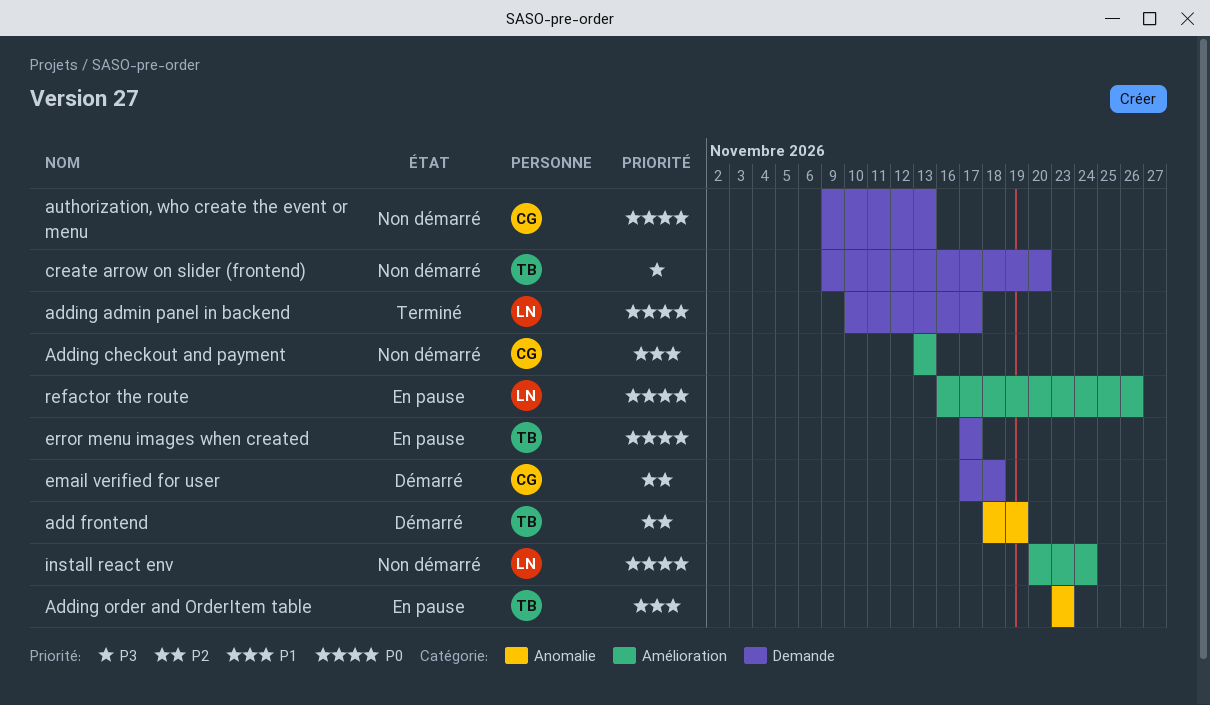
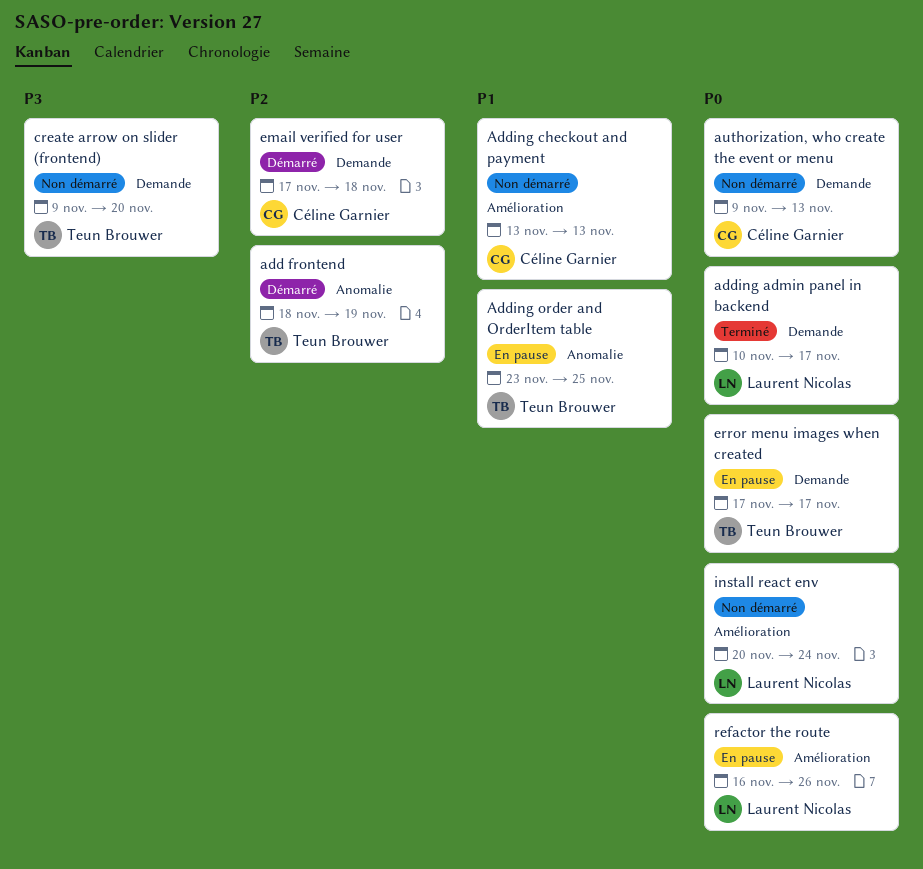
Adding order and OrderItem table, due: Nov 23 -> Nov 25

